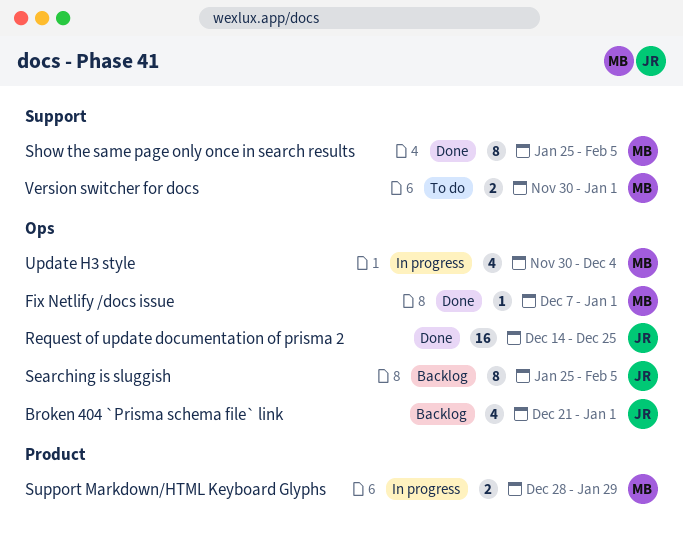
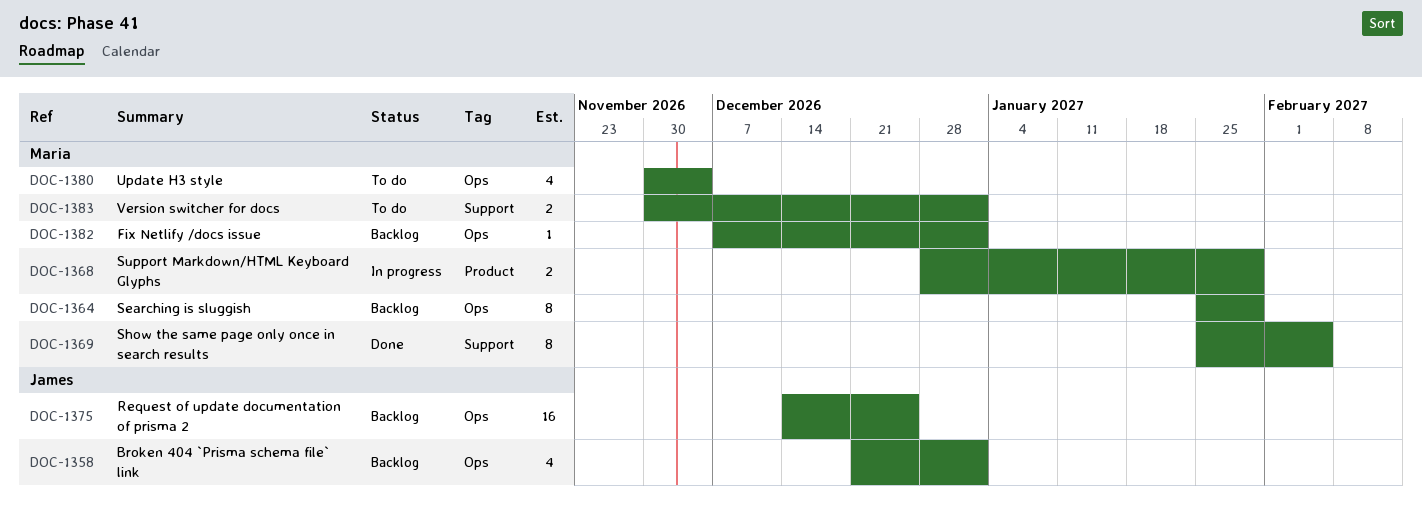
Fix Netlify /docs issue, status: Done -> Backlog
Request of update documentation of prisma 2, status: Done -> Backlog
Searching is sluggish, owner: James -> Maria
Searching is sluggish, due: Feb 5 -> Jan 29
Update H3 style, status: In progress -> To do

